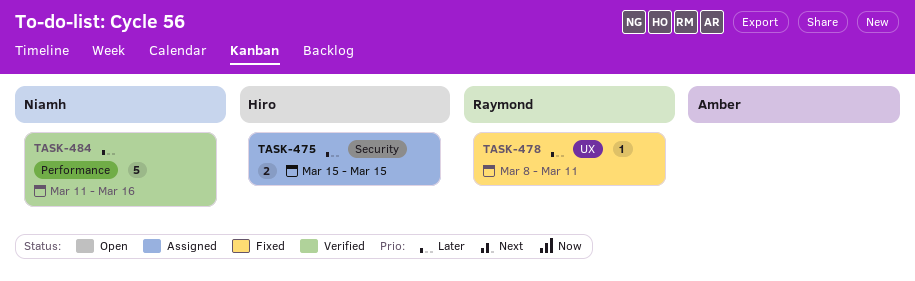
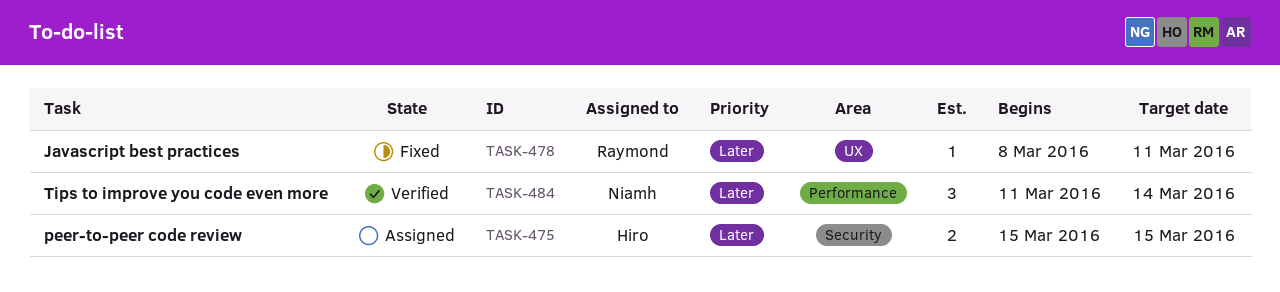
TASK-484, estimate: 5 -> 3
TASK-484, due: Mar 16 -> Mar 14

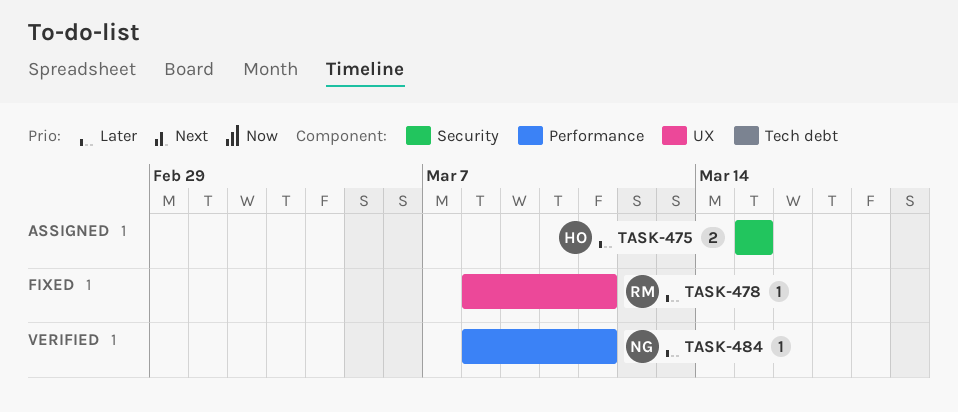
TASK-484, estimate: 3 -> 1
TASK-484, start: Mar 11 -> Mar 8
TASK-484, due: Mar 14 -> Mar 11

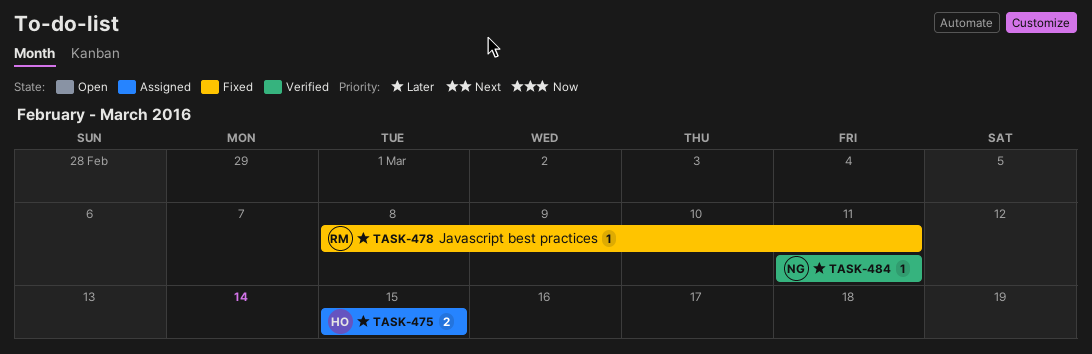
TASK-484, start: Mar 8 -> Mar 11

